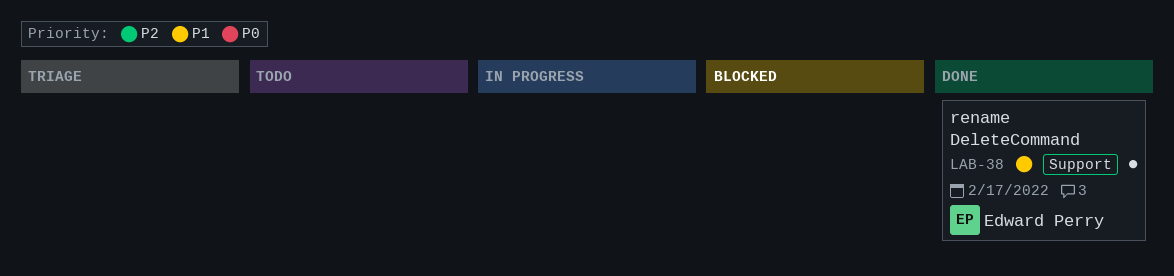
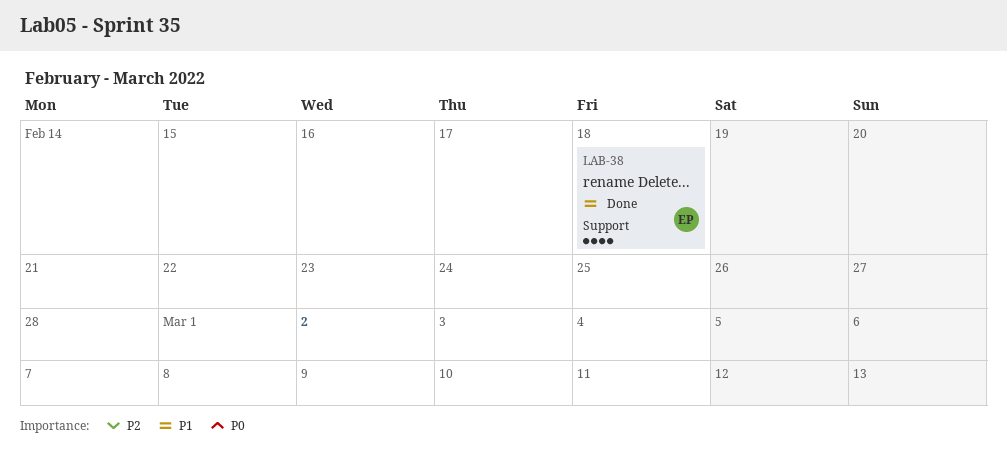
LAB-38, estimate: 1 -> 4
LAB-38, due: Feb 17 -> Feb 18

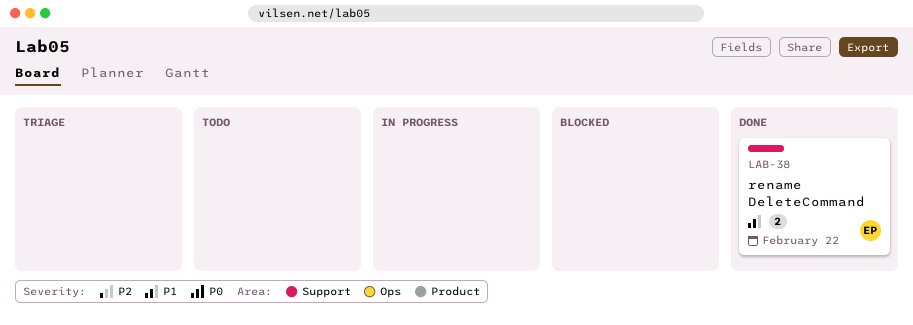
LAB-38, estimate: 4 -> 2
LAB-38, due: Feb 18 -> Feb 22

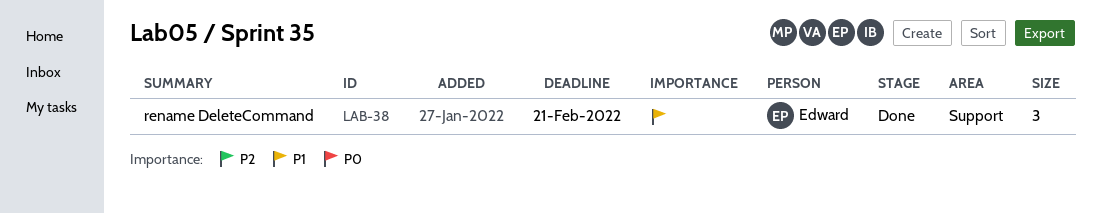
LAB-38, estimate: 2 -> 3
LAB-38, due: Feb 22 -> Feb 21

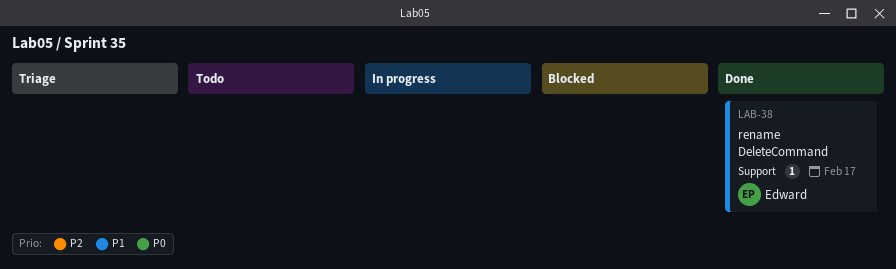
LAB-38, estimate: 3 -> 1
LAB-38, due: Feb 21 -> Feb 17

